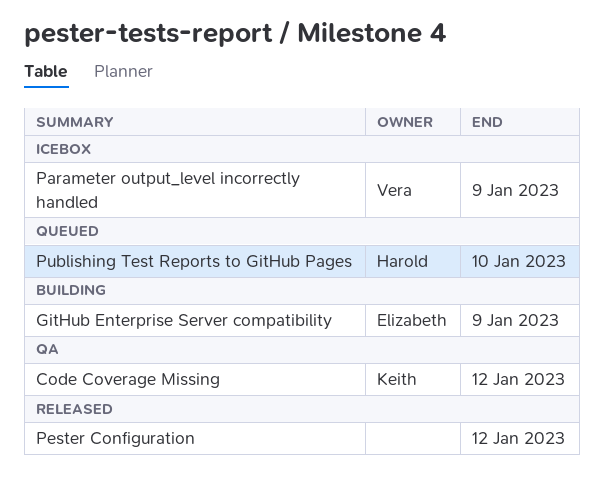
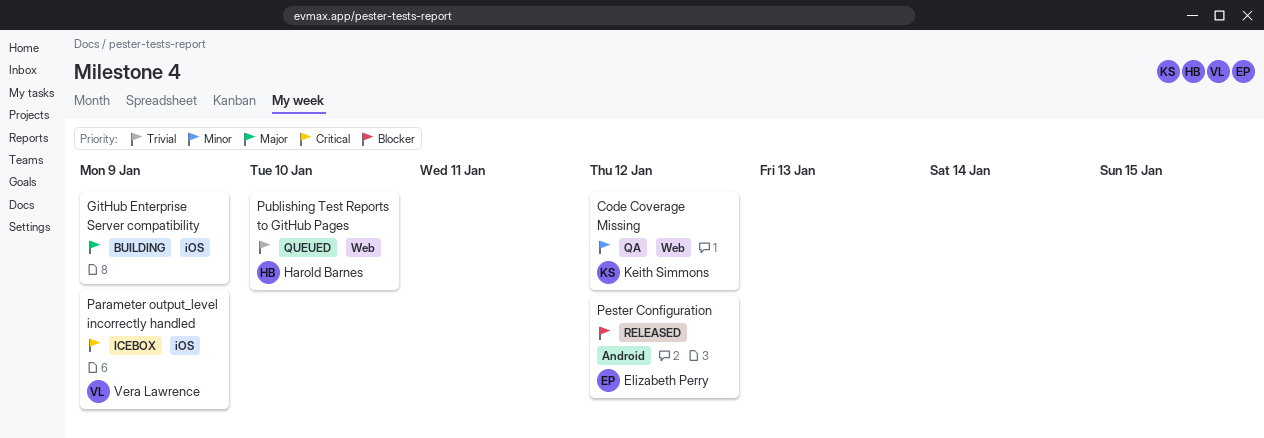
GitHub Enterprise Server compatibility, owner: Elizabeth Perry -> none
Pester Configuration, owner: none -> Elizabeth Perry

